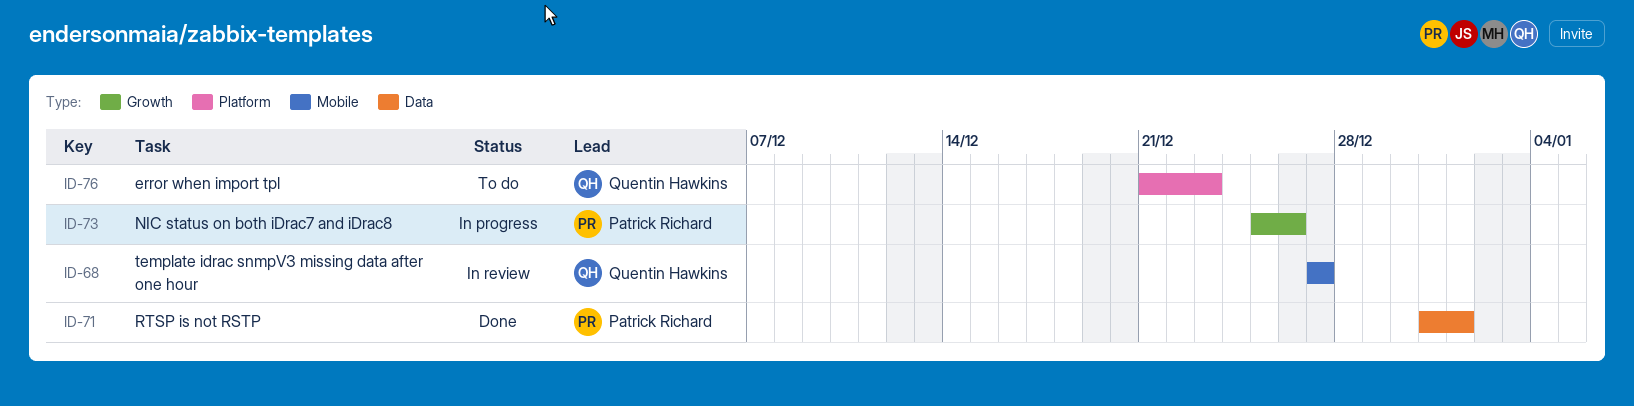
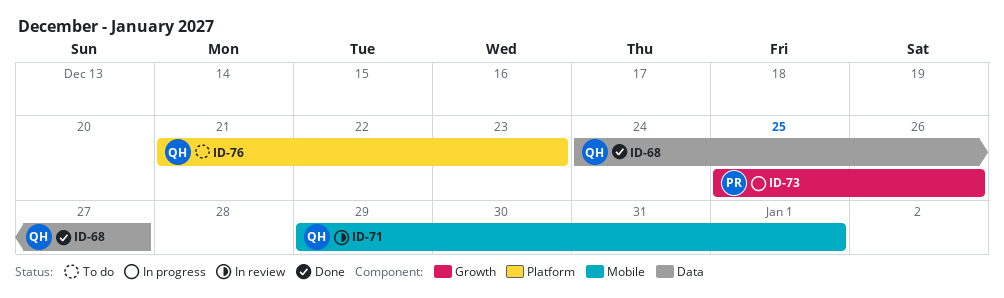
ID-68, status: In review -> Done
ID-68, label: Mobile -> Data
ID-68, start: Dec 27 -> Dec 24
ID-71, status: Done -> In review
ID-71, owner: Patrick Richard -> Quentin Hawkins
ID-71, label: Data -> Mobile
ID-71, start: Dec 31 -> Dec 29

